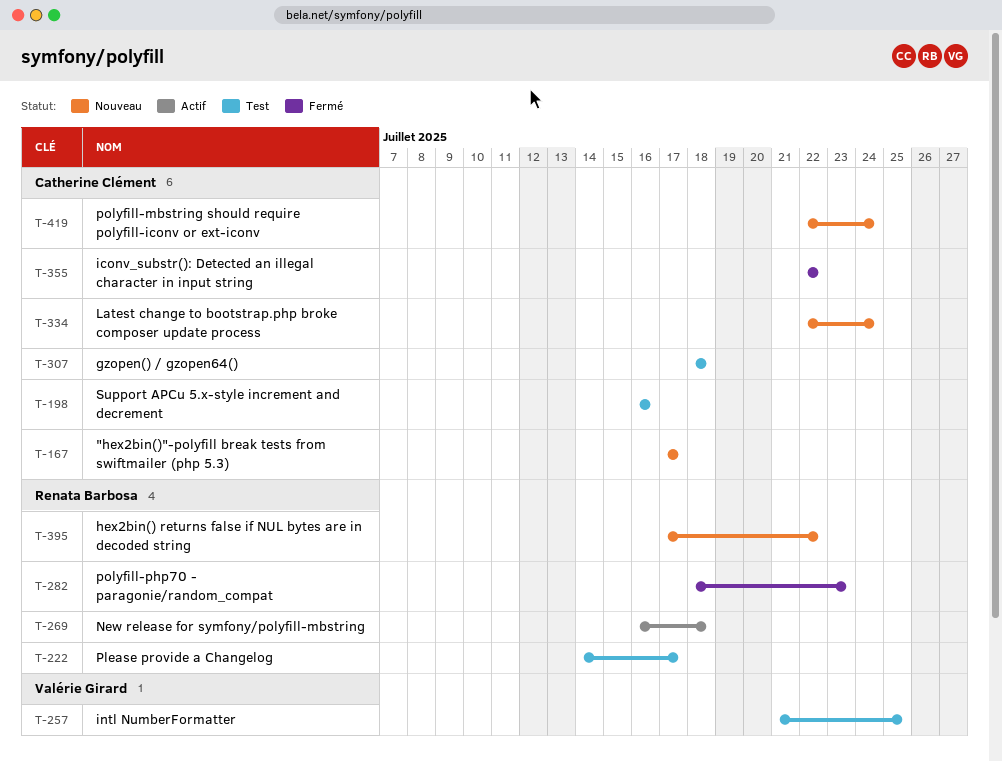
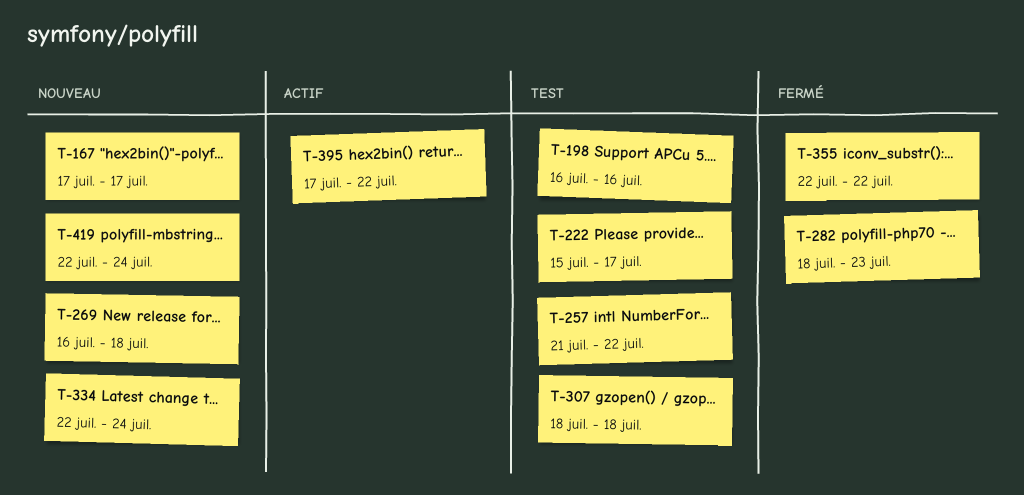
T-222, start: Jul 14 -> Jul 15
T-257, due: Jul 25 -> Jul 22
T-269, status: Actif -> Nouveau
T-395, status: Nouveau -> Actif

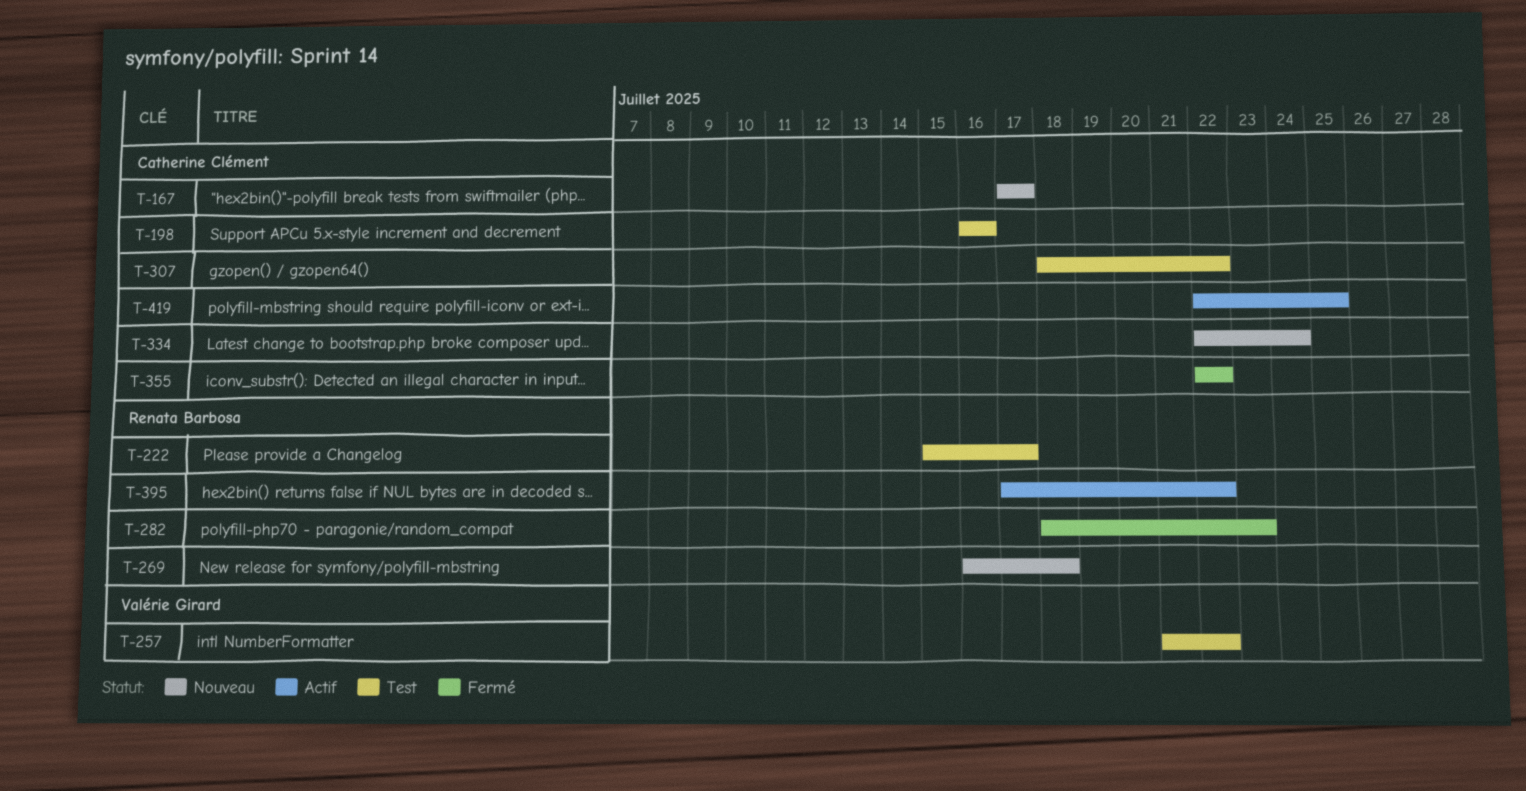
T-307, due: Jul 18 -> Jul 22
T-419, status: Nouveau -> Actif
T-419, due: Jul 24 -> Jul 25

